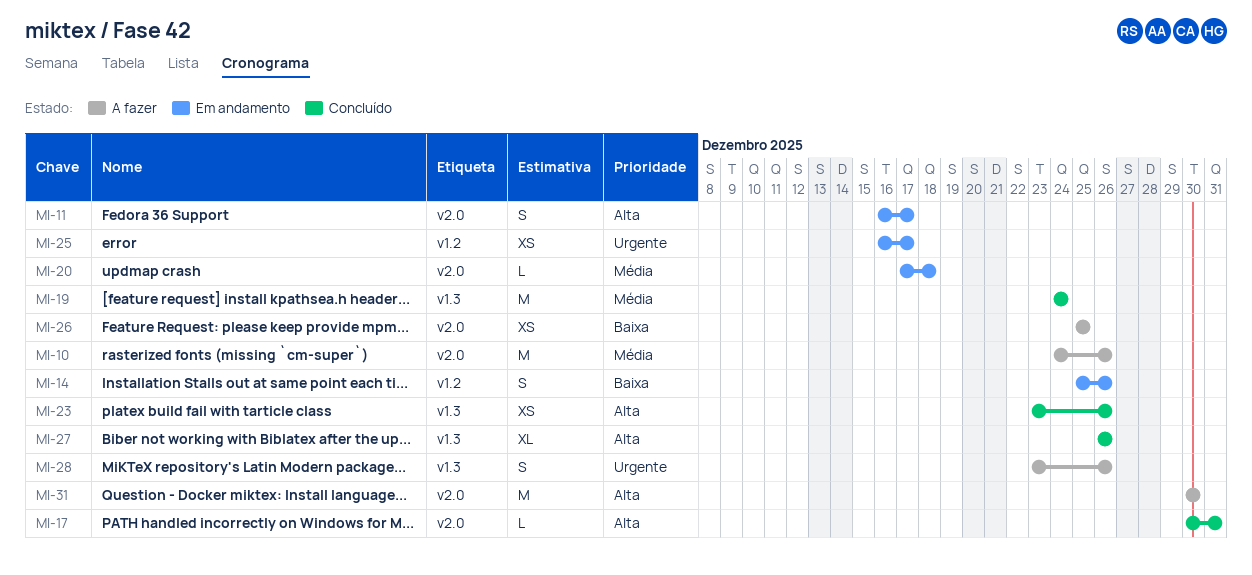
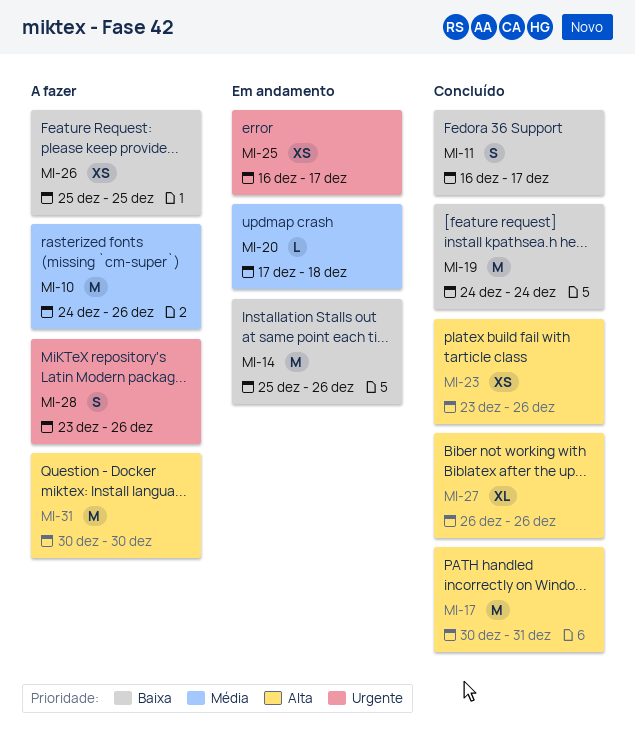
MI-11, status: Em andamento -> Concluído
MI-11, priority: Alta -> Baixa
MI-14, estimate: S -> M
MI-17, estimate: L -> M
MI-19, priority: Média -> Baixa

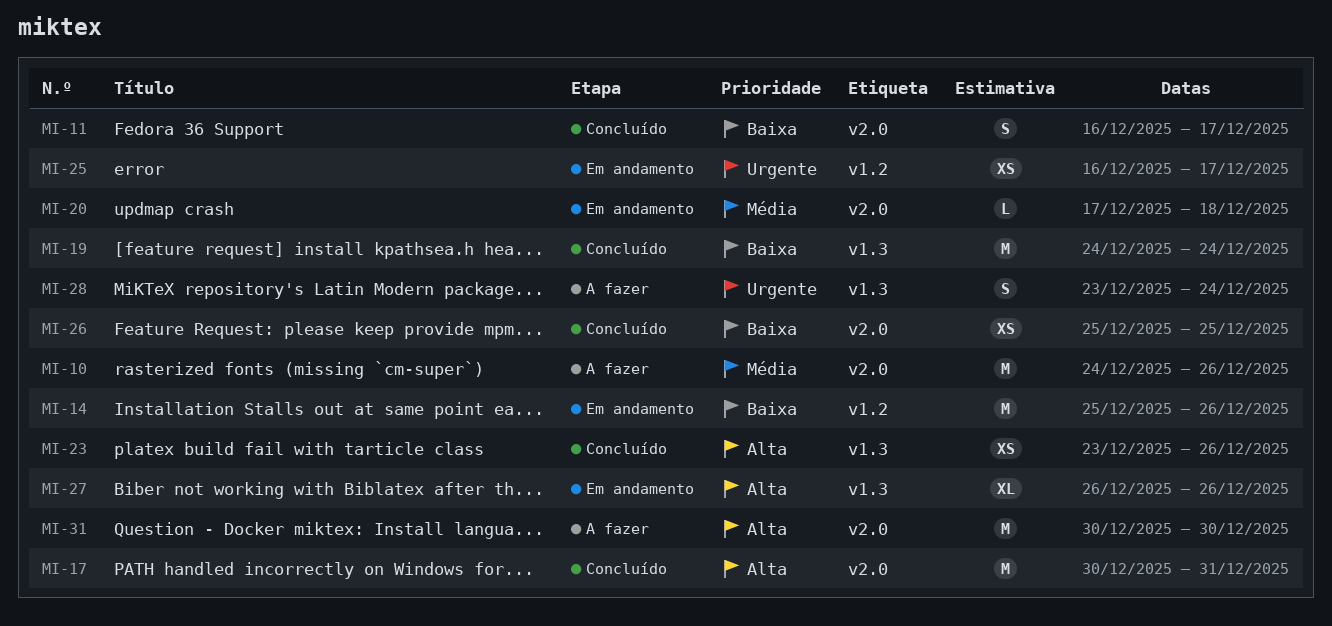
MI-26, status: A fazer -> Concluído
MI-27, status: Concluído -> Em andamento
MI-28, due: Dec 26 -> Dec 24

